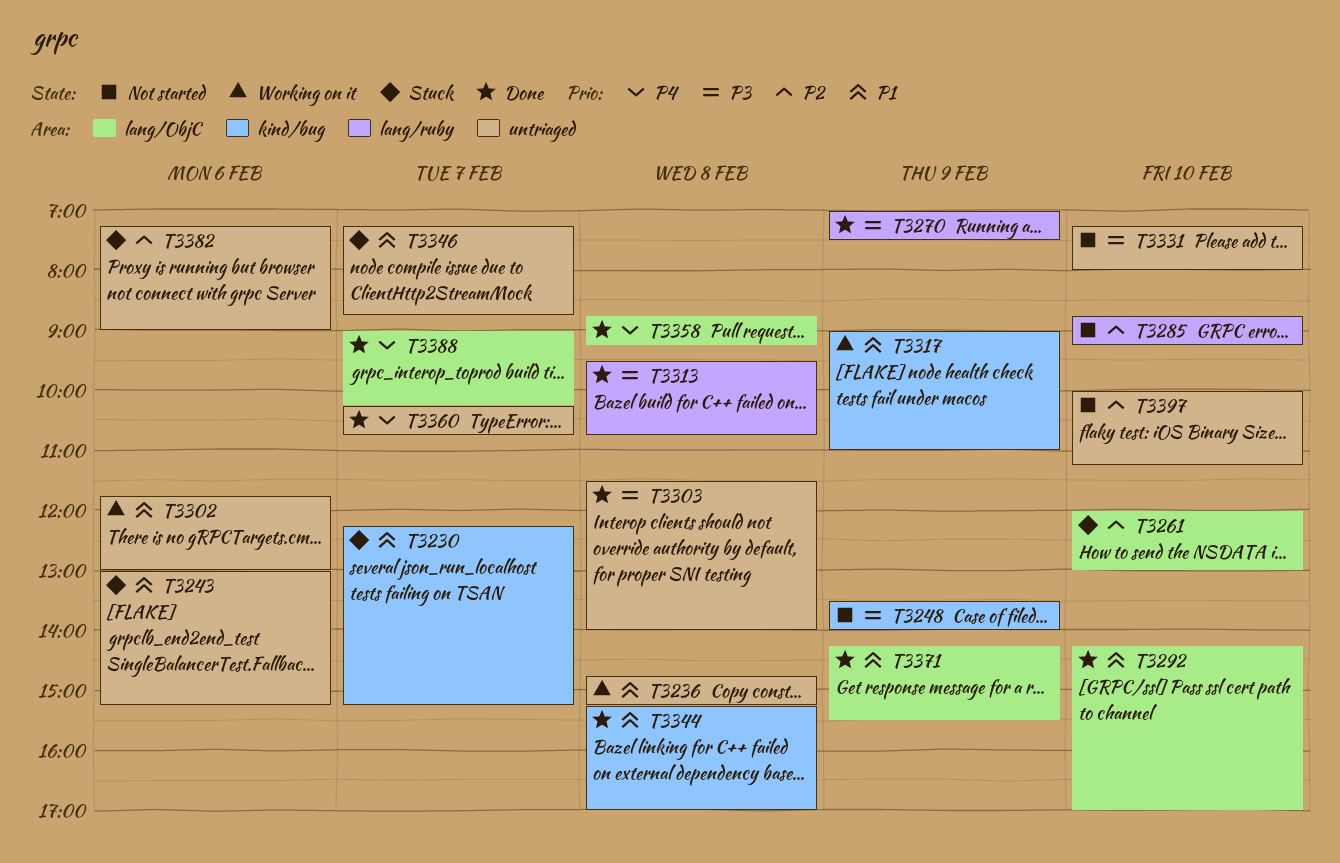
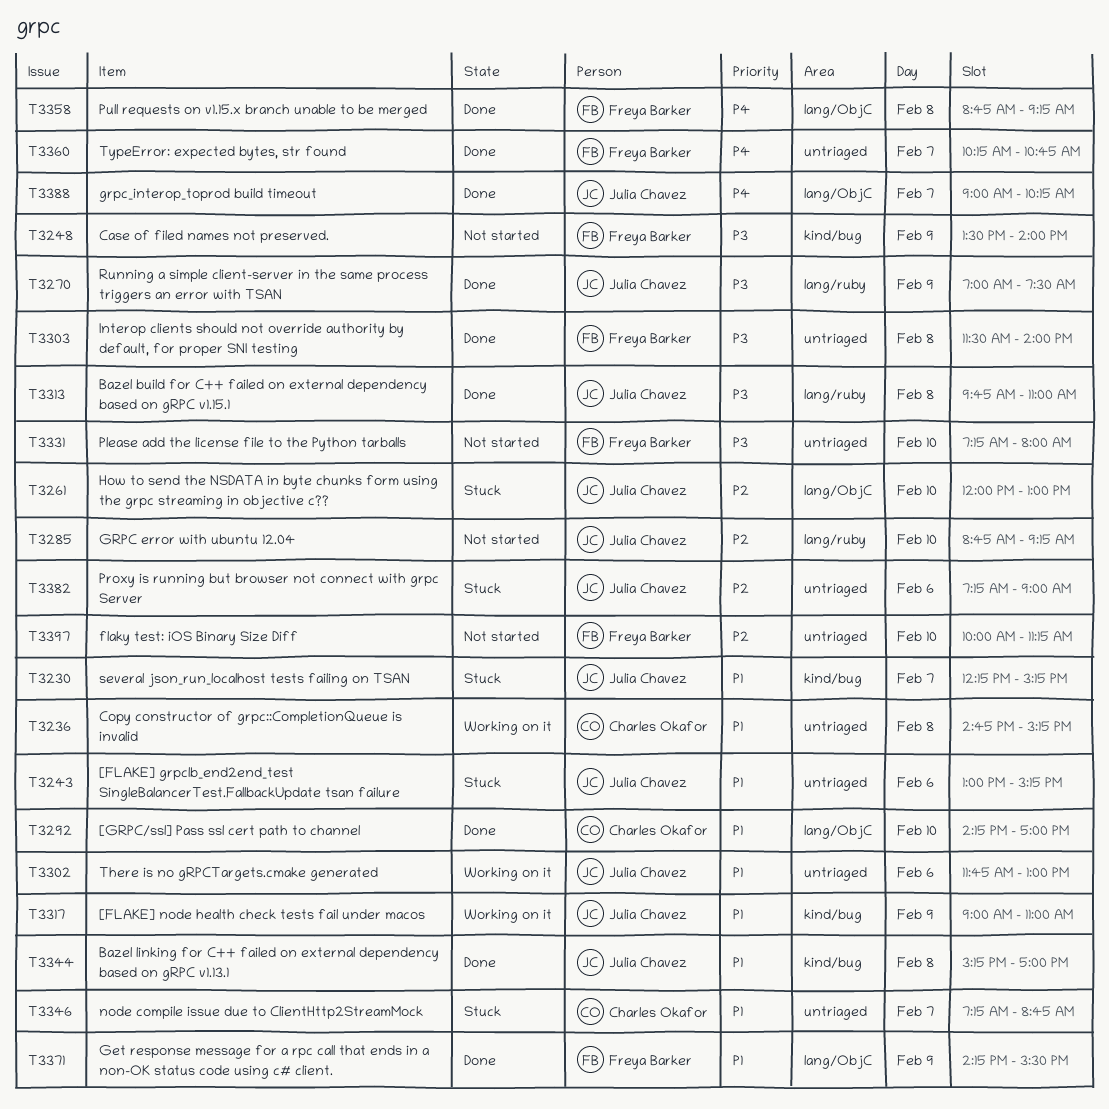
T3313, begins: 09:30 -> 09:45
T3313, ends: 10:45 -> 11:00

